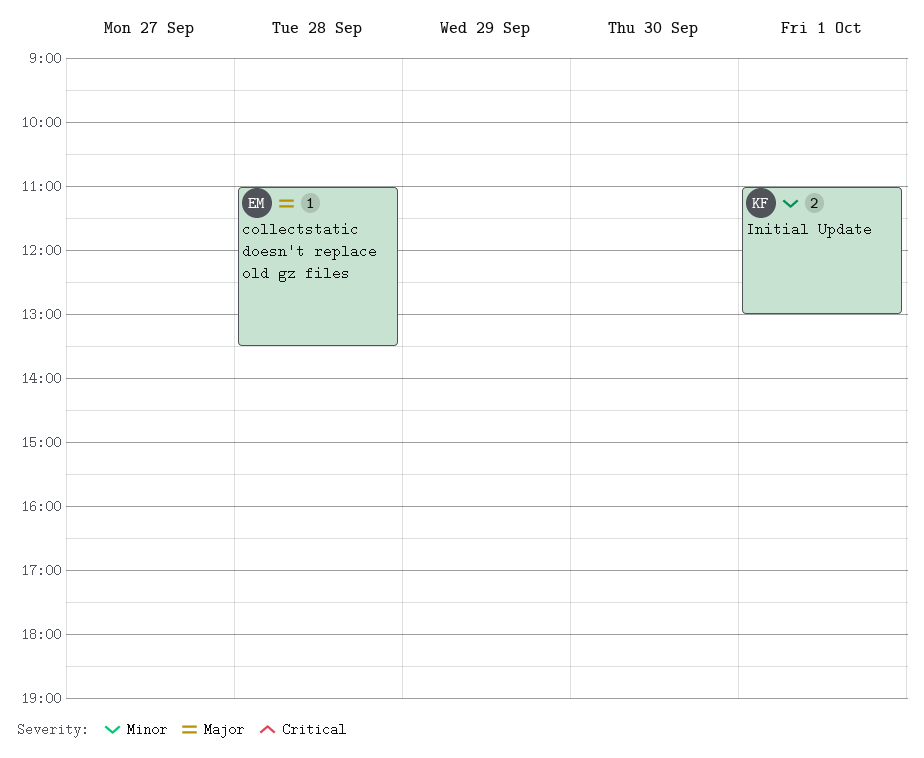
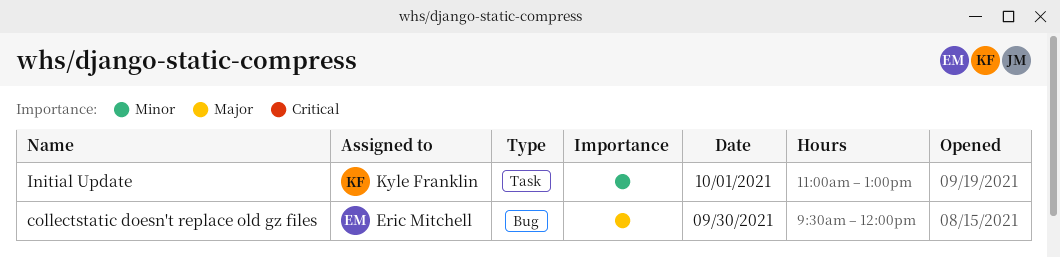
collectstatic doesn't replace old gz files, day: Sep 28 -> Sep 30
collectstatic doesn't replace old gz files, begins: 11:00 -> 09:30
collectstatic doesn't replace old gz files, ends: 13:30 -> 12:00

